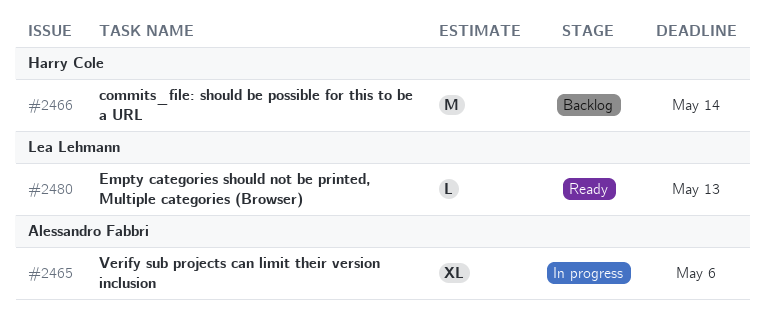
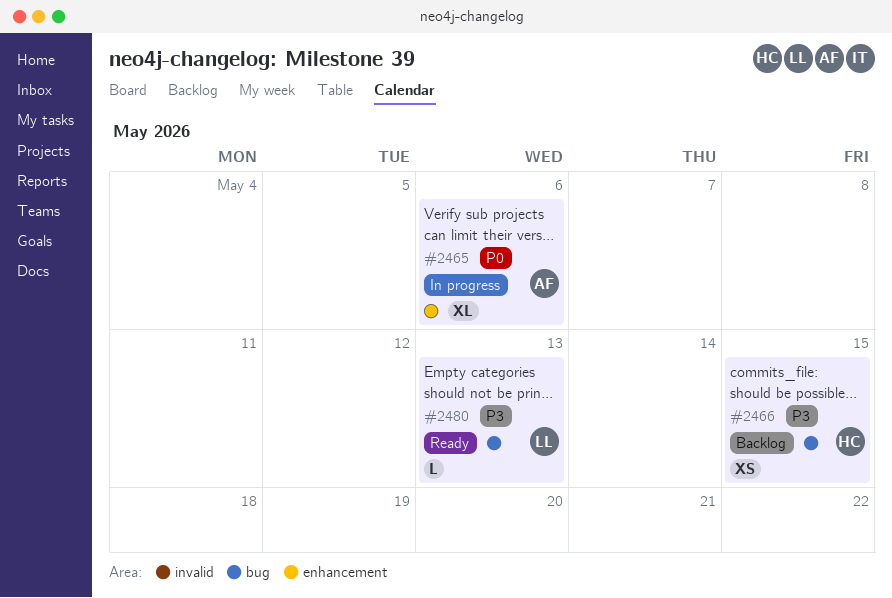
#2466, estimate: M -> XS
#2466, due: May 14 -> May 15

